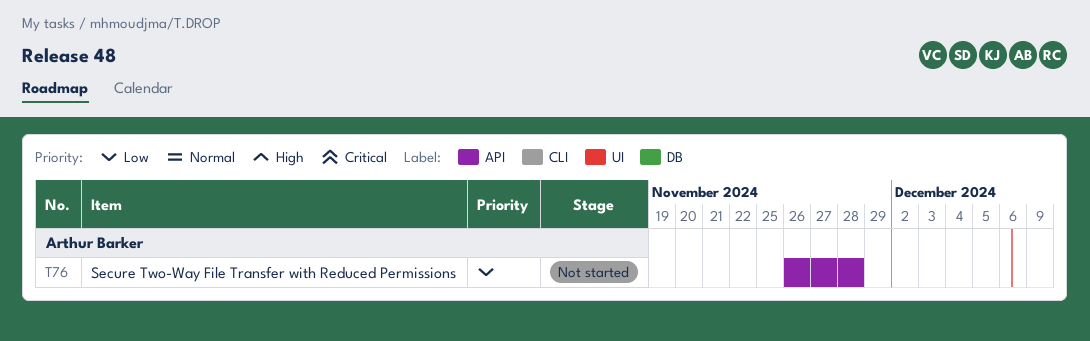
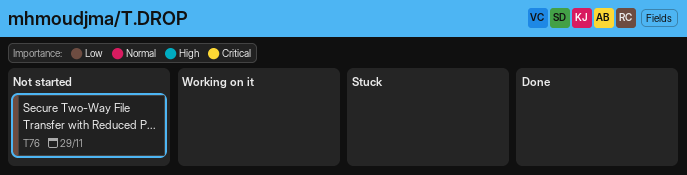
T76, due: Nov 28 -> Nov 29

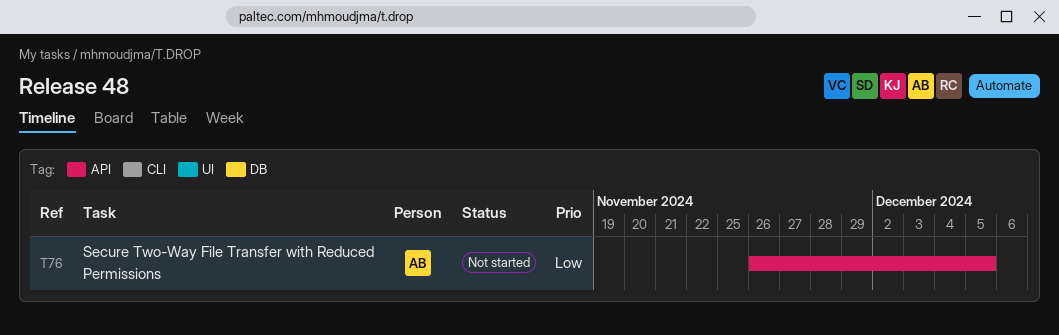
T76, due: Nov 29 -> Dec 5

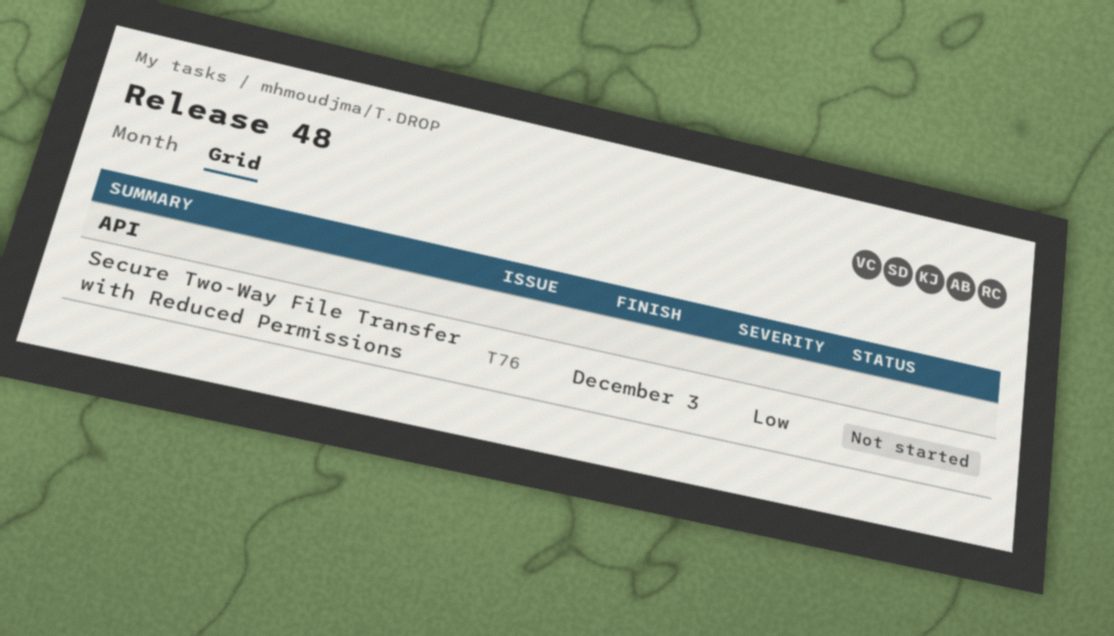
T76, due: Dec 5 -> Dec 3

